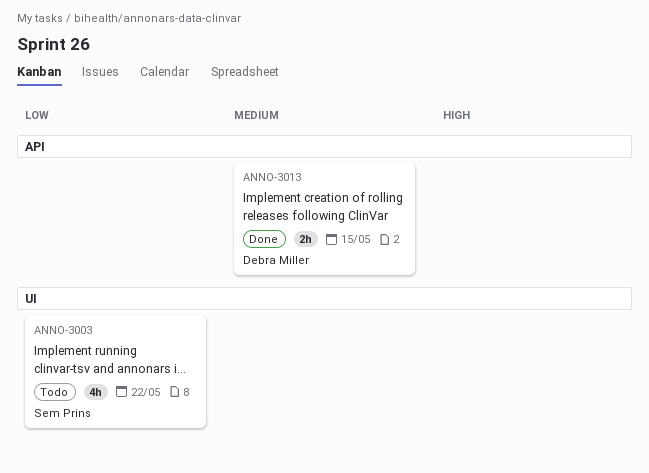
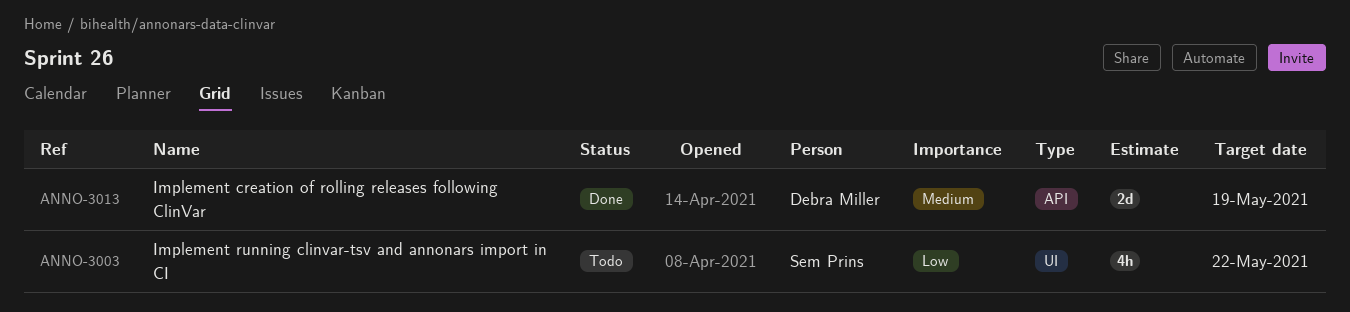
ANNO-3013, estimate: 2h -> 2d
ANNO-3013, due: May 15 -> May 19

